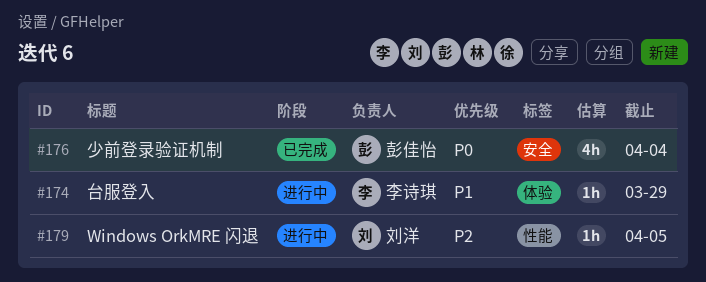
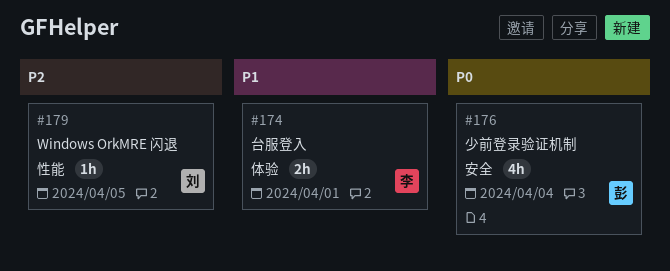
#174, estimate: 1h -> 2h
#174, due: Mar 29 -> Apr 1

